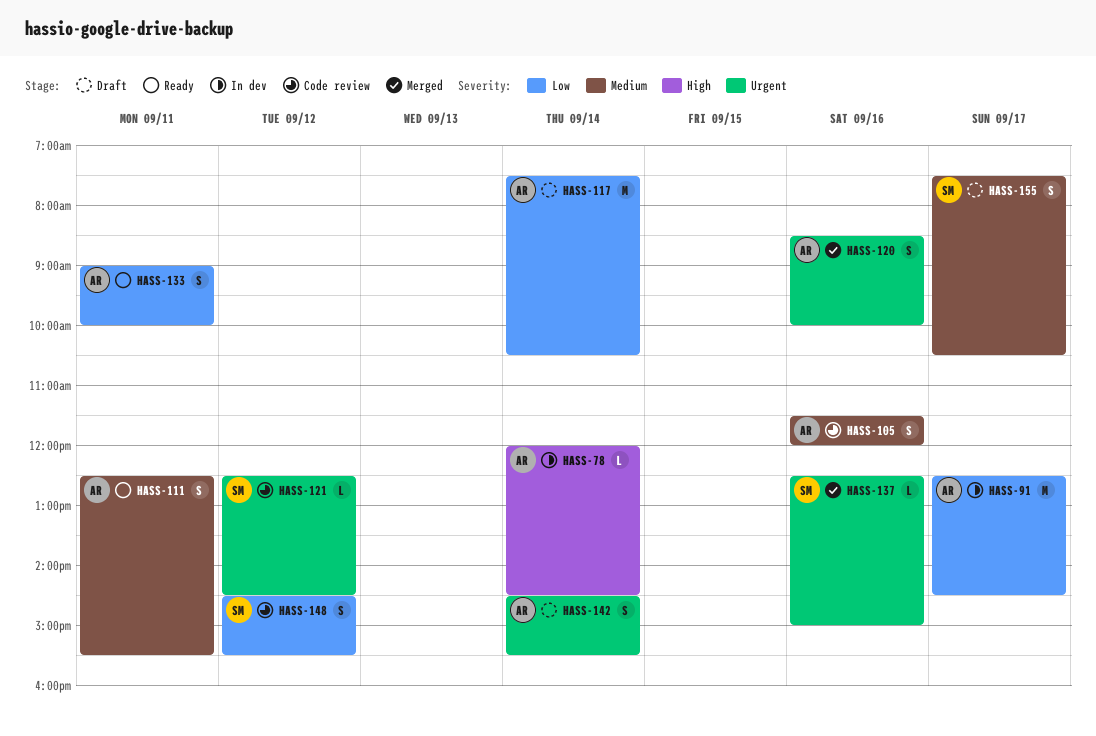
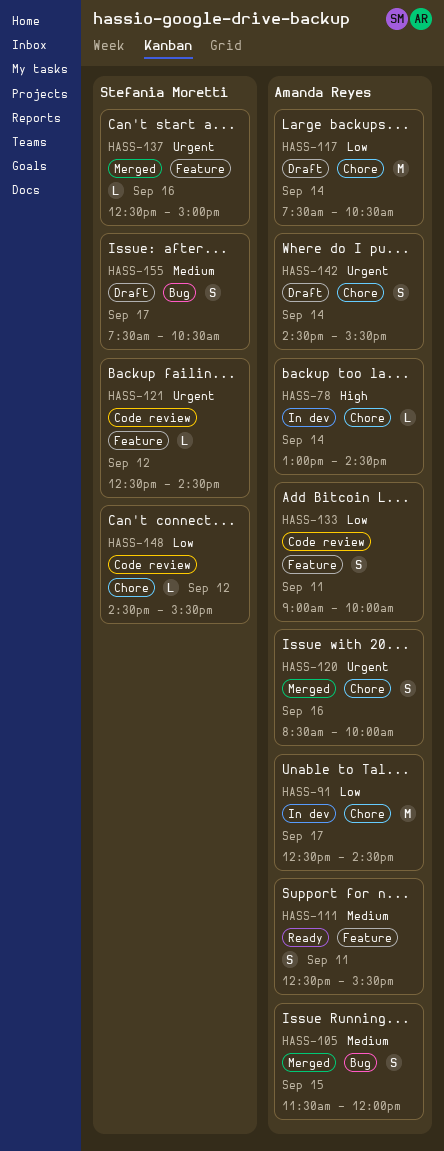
HASS-78, begins: 12:00 -> 13:00
HASS-105, status: Code review -> Merged
HASS-105, day: Sep 16 -> Sep 15
HASS-133, status: Ready -> Code review
HASS-148, estimate: S -> L

